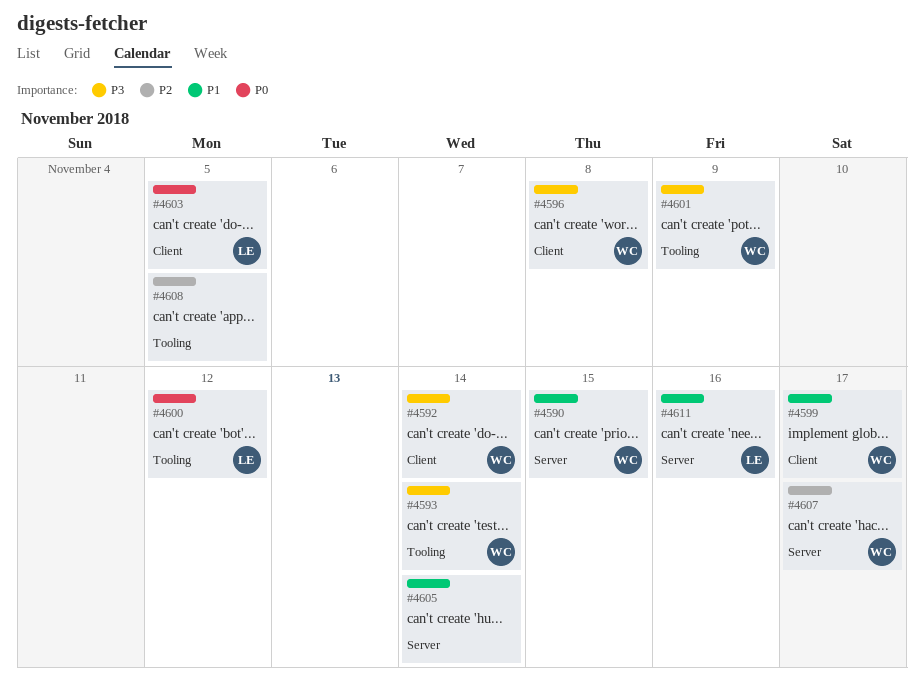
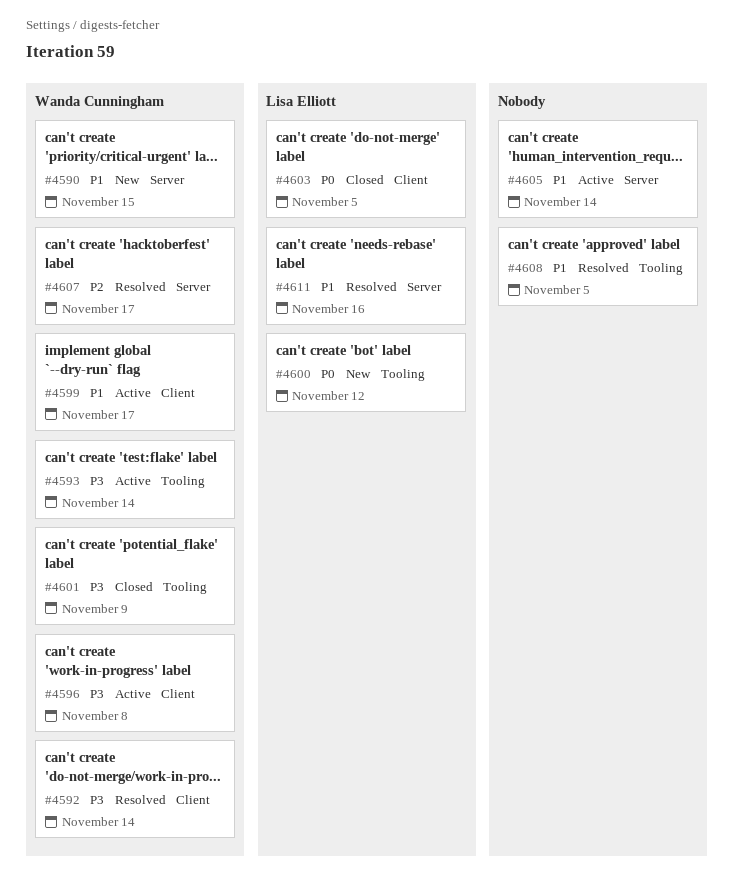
#4608, priority: P2 -> P1

